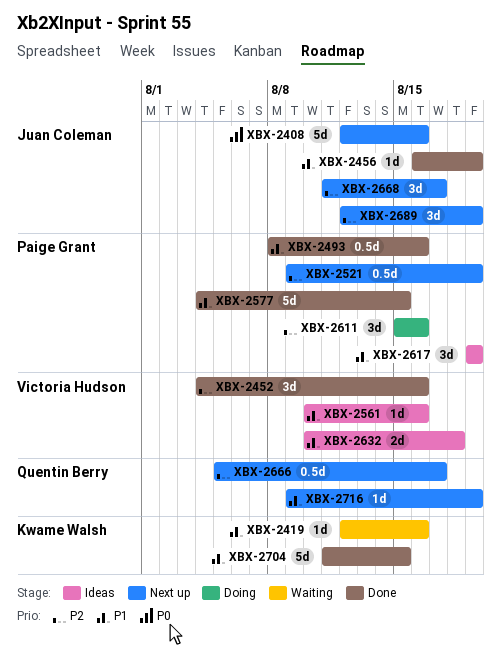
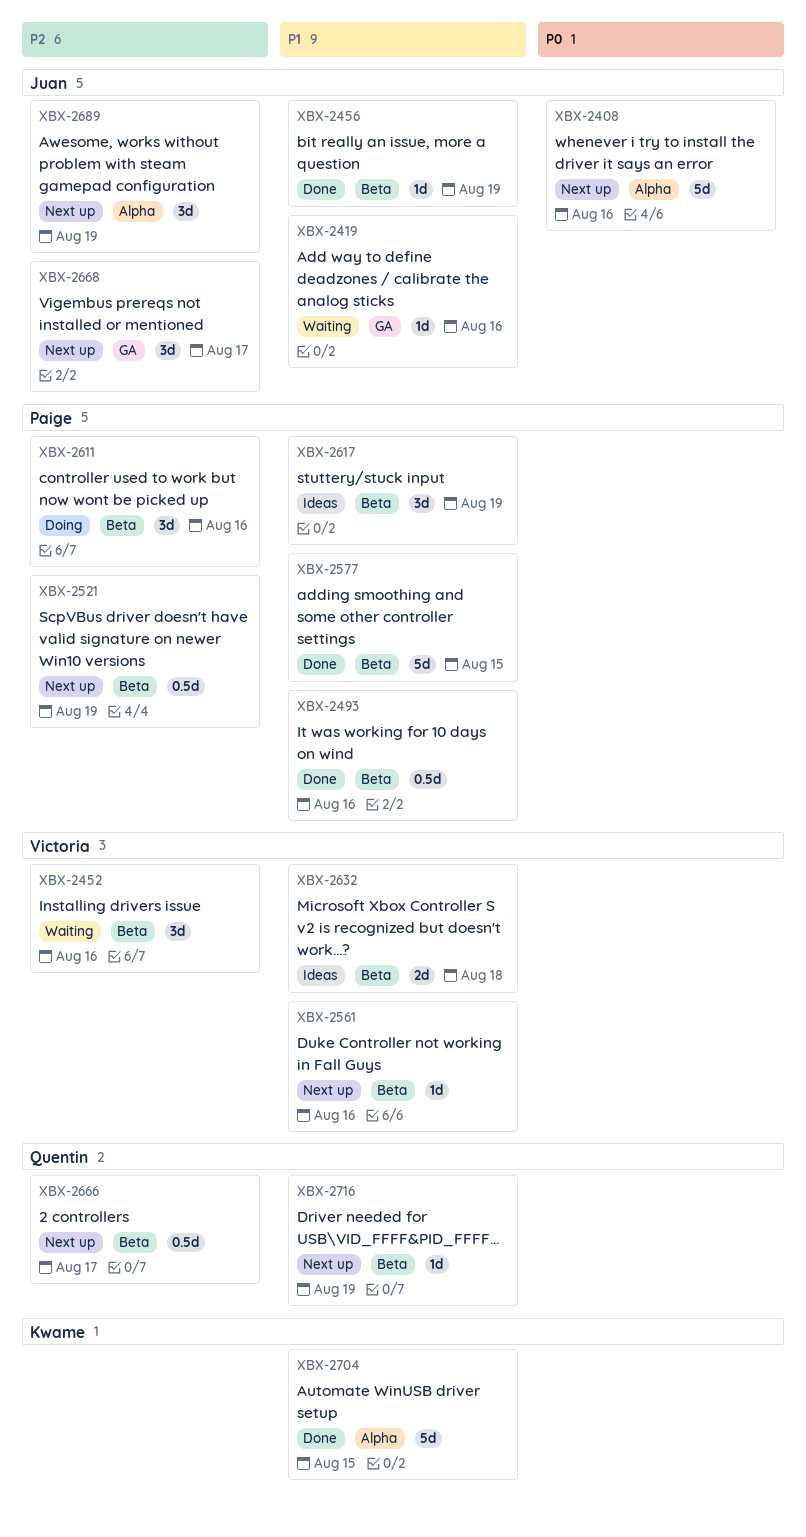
XBX-2419, owner: Kwame Walsh -> Juan Coleman
XBX-2452, status: Done -> Waiting
XBX-2561, status: Ideas -> Next up

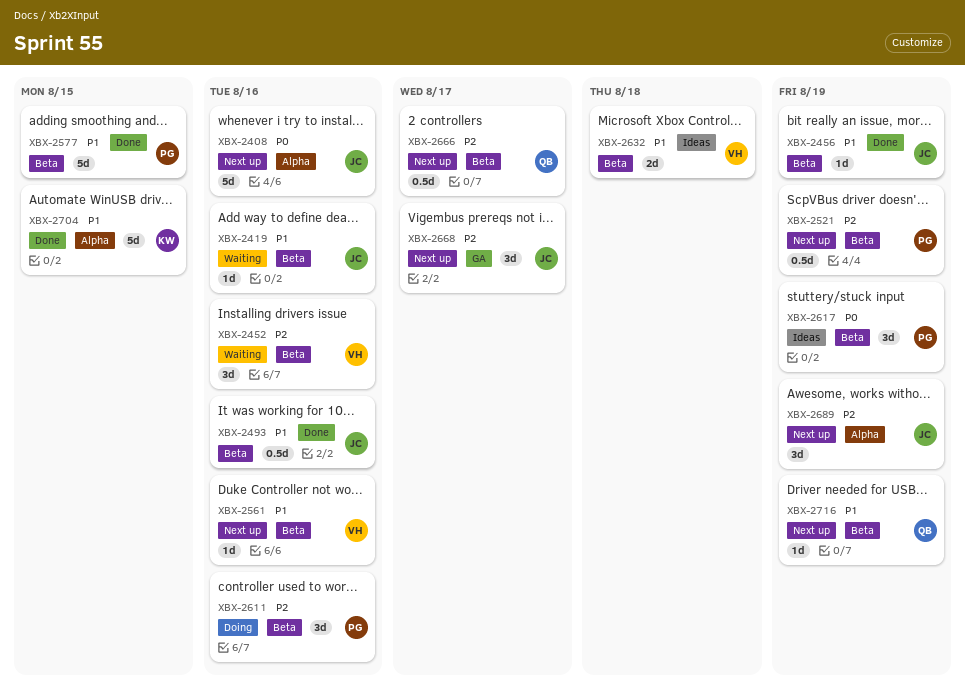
XBX-2419, label: GA -> Beta
XBX-2493, owner: Paige -> Juan
XBX-2617, priority: P1 -> P0

